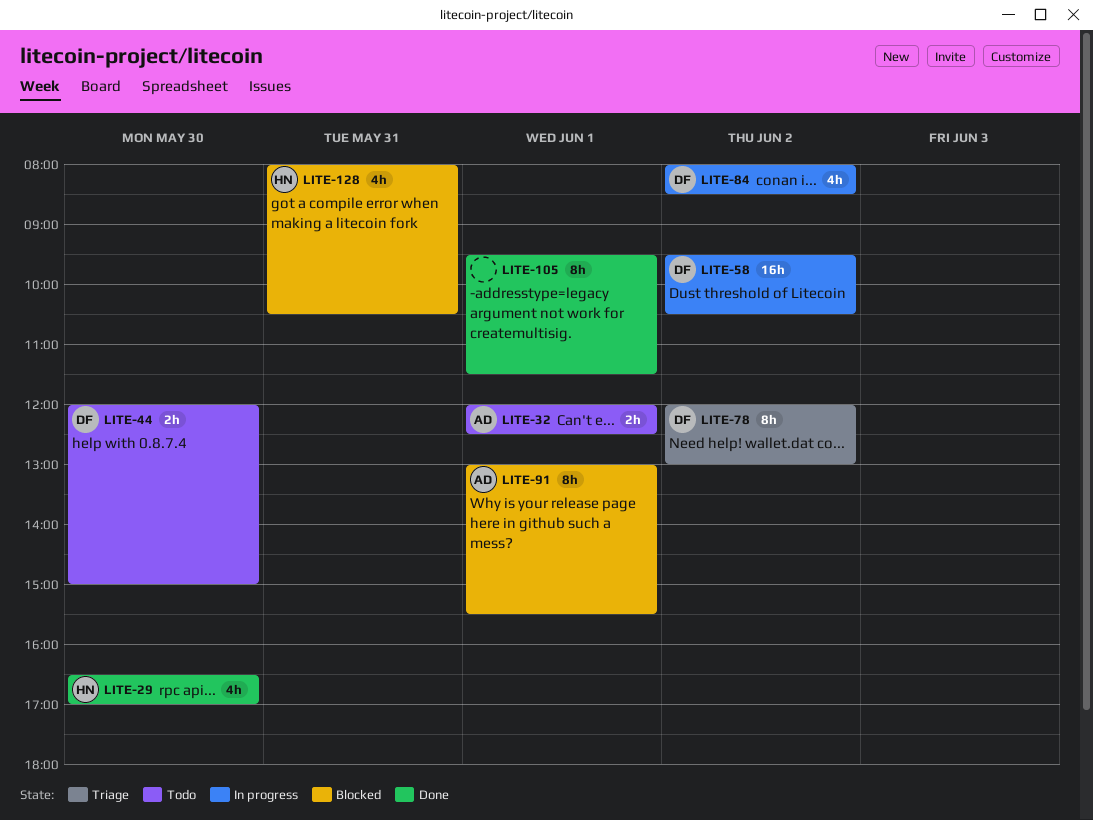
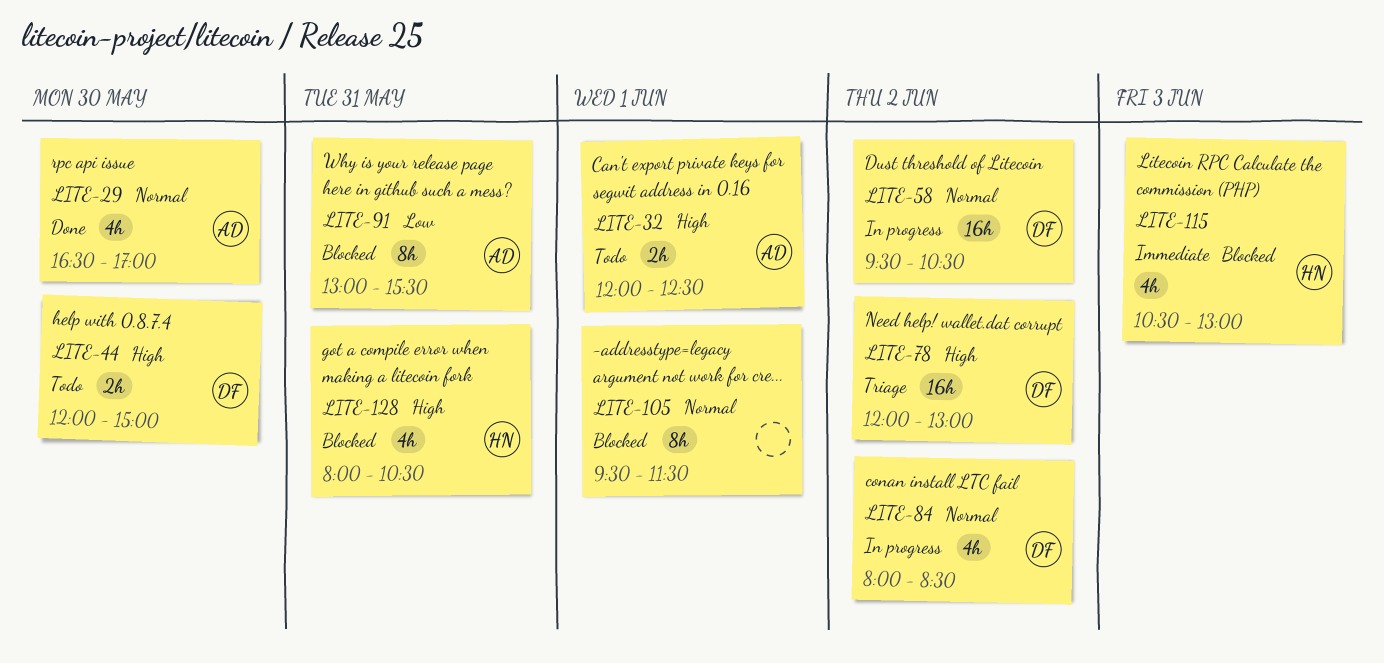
LITE-29, owner: HN -> AD
LITE-78, estimate: 8h -> 16h
LITE-91, day: Jun 1 -> May 31
LITE-105, status: Done -> Blocked
LITE-115: none -> present

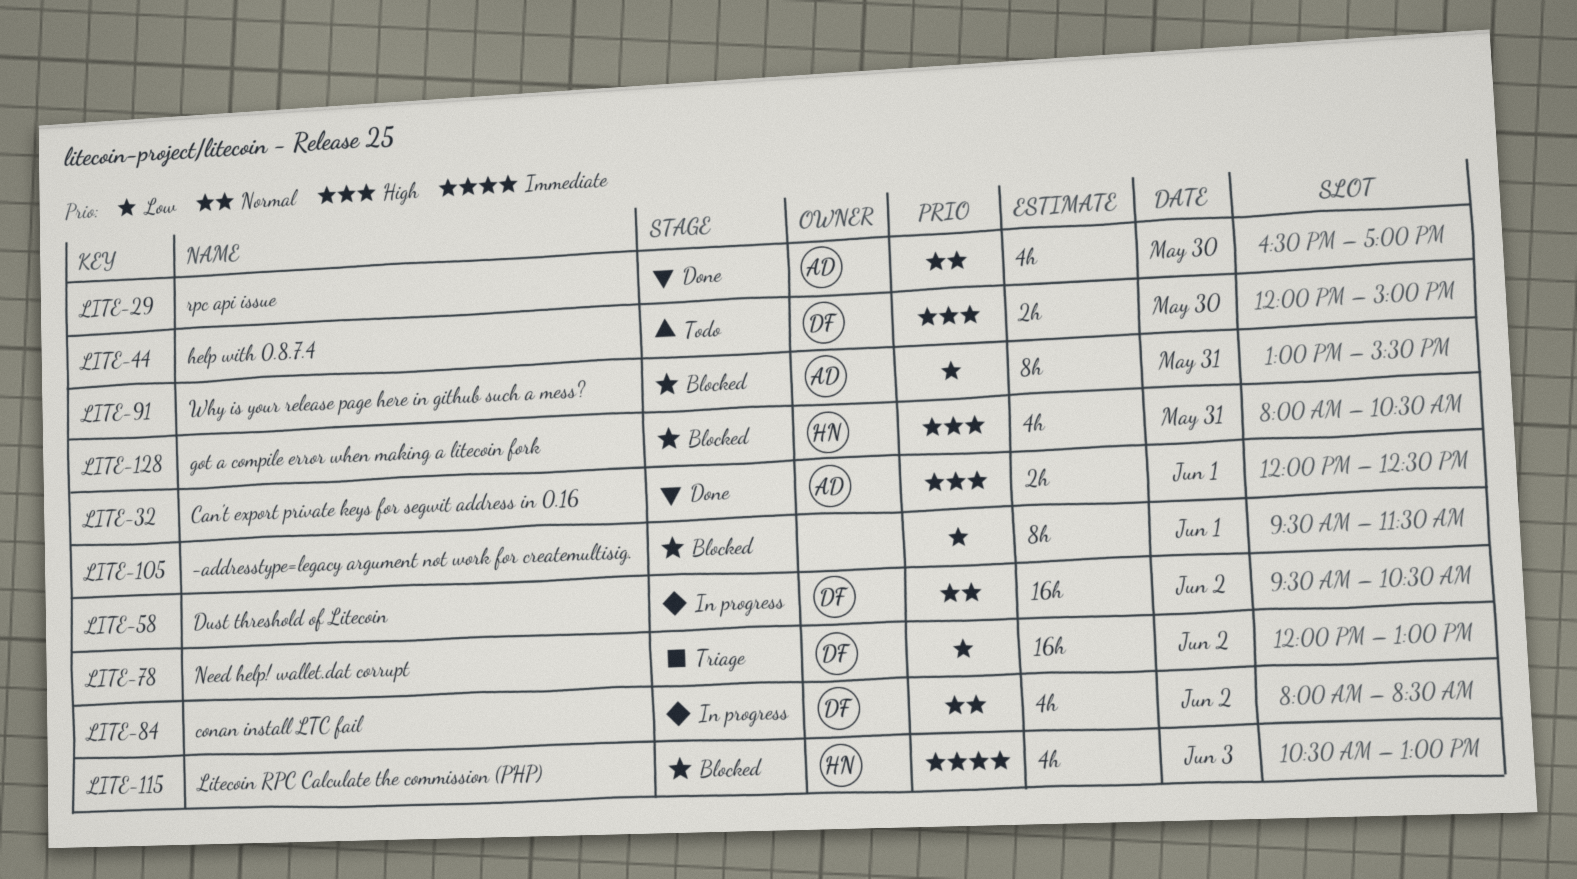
LITE-32, status: Todo -> Done
LITE-78, priority: High -> Low
LITE-105, priority: Normal -> Low

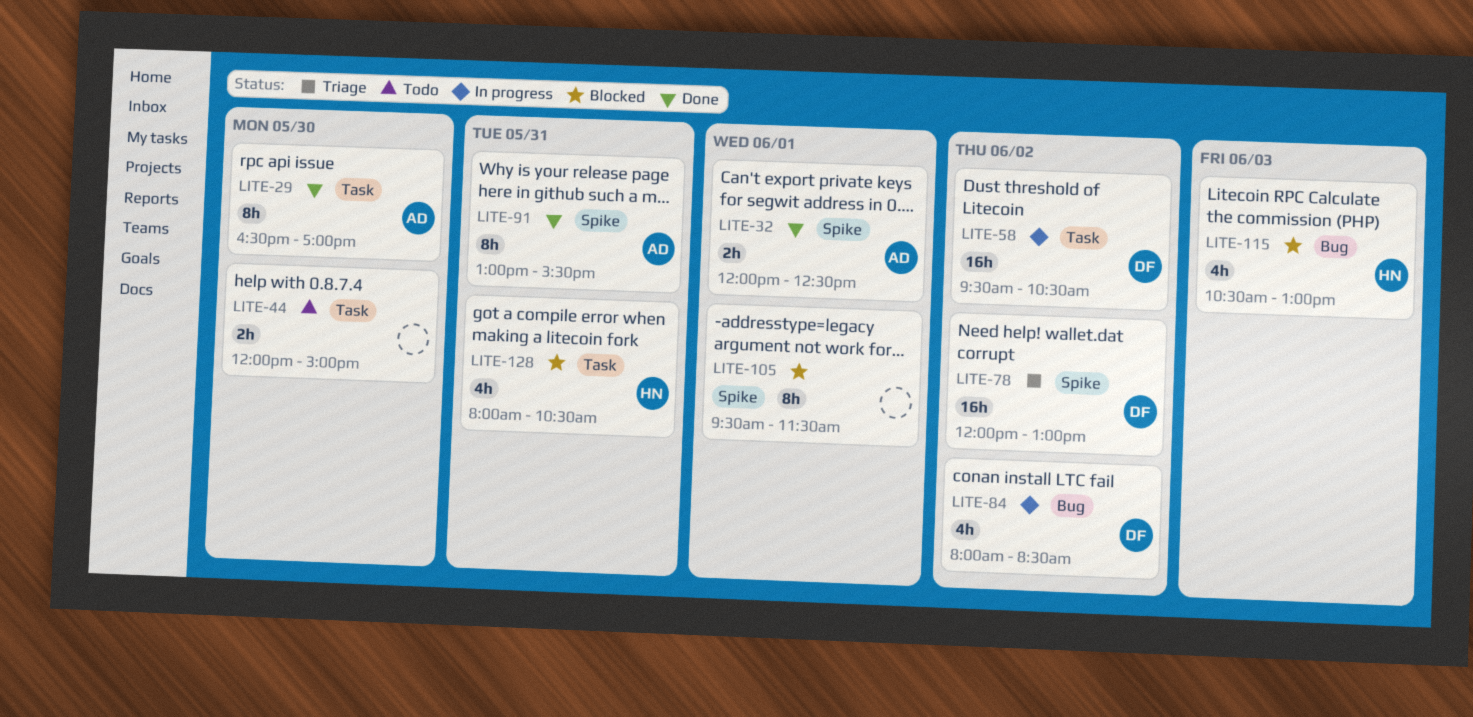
LITE-29, estimate: 4h -> 8h
LITE-44, owner: DF -> none
LITE-91, status: Blocked -> Done

